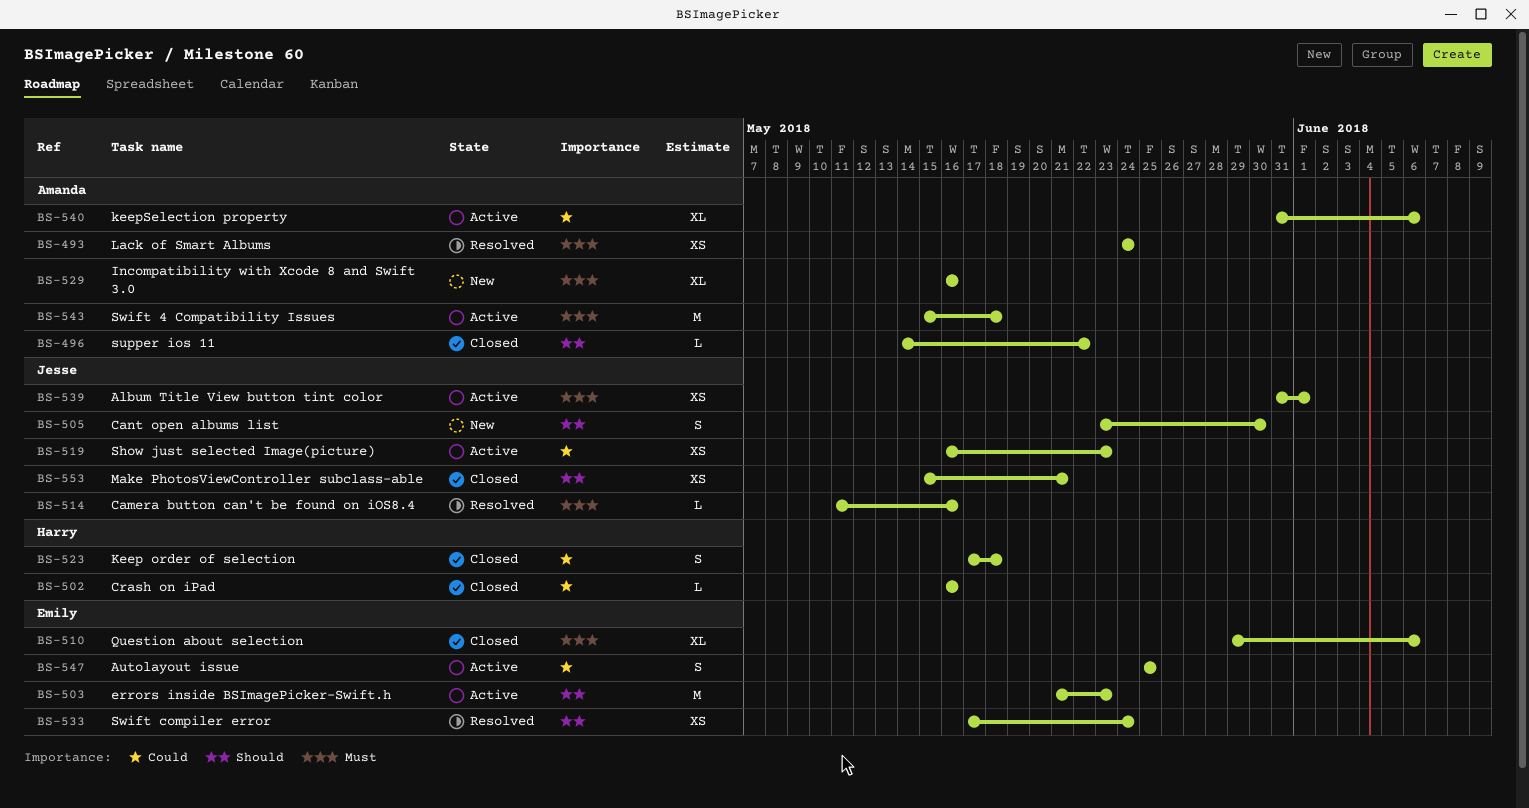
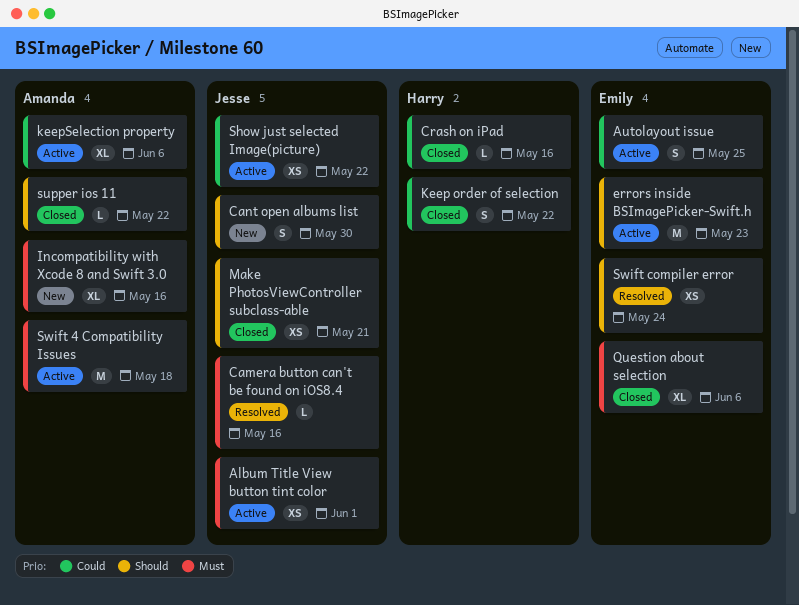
Keep order of selection, due: May 18 -> May 22
Lack of Smart Albums: present -> none
Show just selected Image(picture), due: May 23 -> May 22

